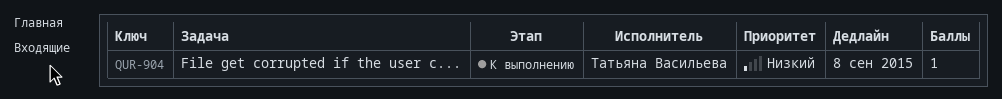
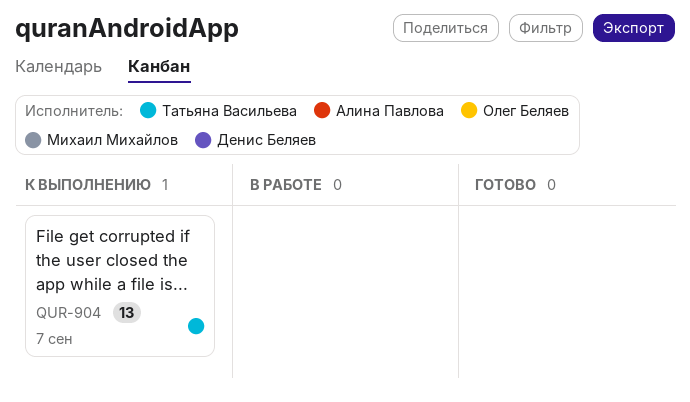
QUR-904, estimate: 1 -> 13
QUR-904, due: Sep 8 -> Sep 7

